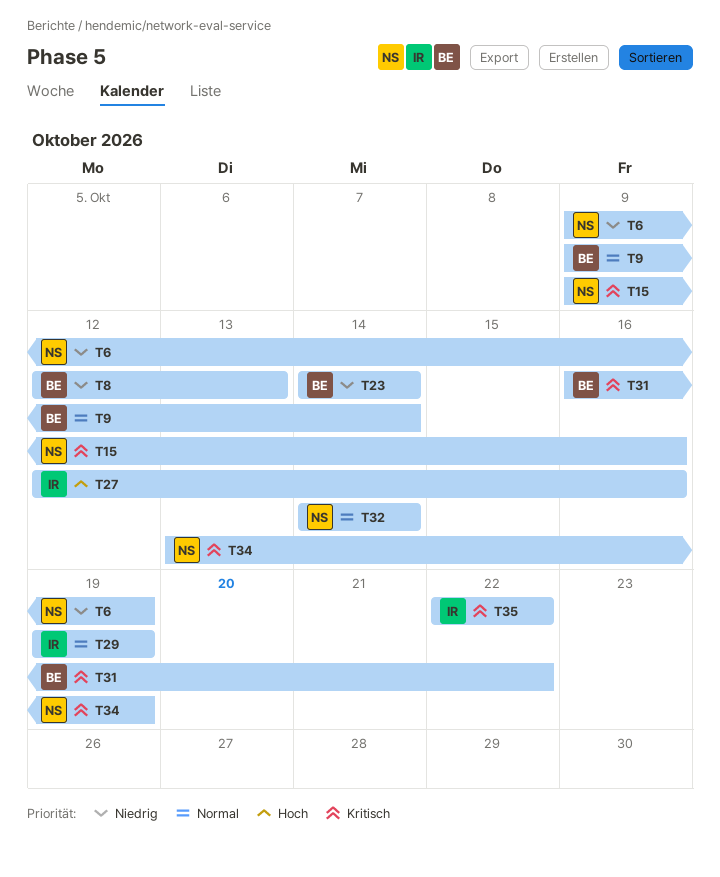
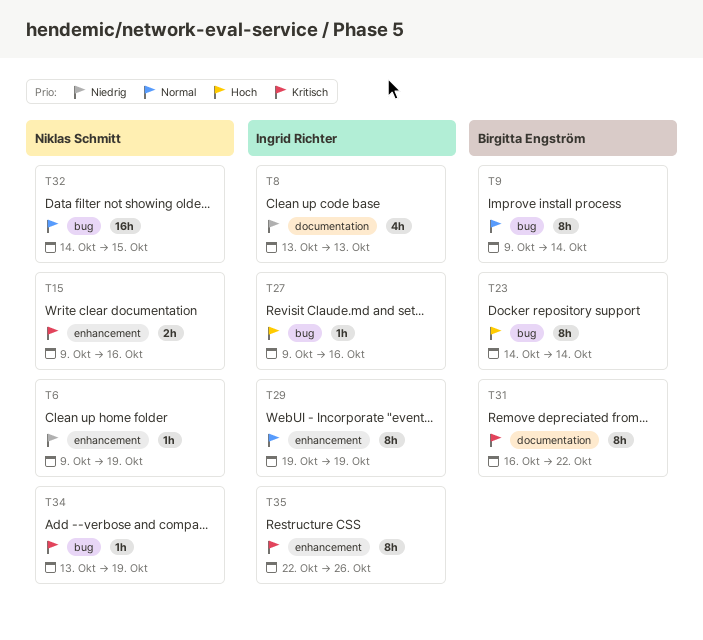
T8, owner: Birgitta Engström -> Ingrid Richter
T8, start: Oct 12 -> Oct 13
T23, priority: Niedrig -> Hoch
T27, start: Oct 12 -> Oct 9
T32, due: Oct 14 -> Oct 15
T35, due: Oct 22 -> Oct 26

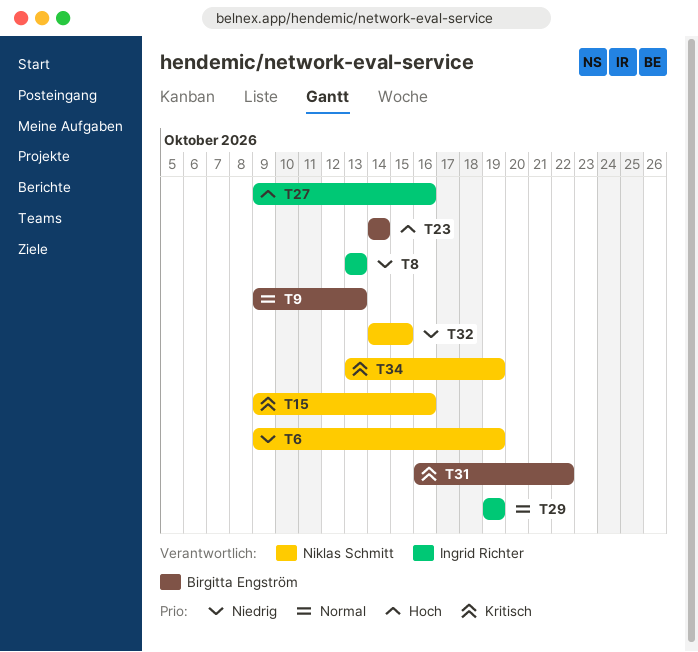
T9, due: Oct 14 -> Oct 13
T32, priority: Normal -> Niedrig
T35: present -> none

